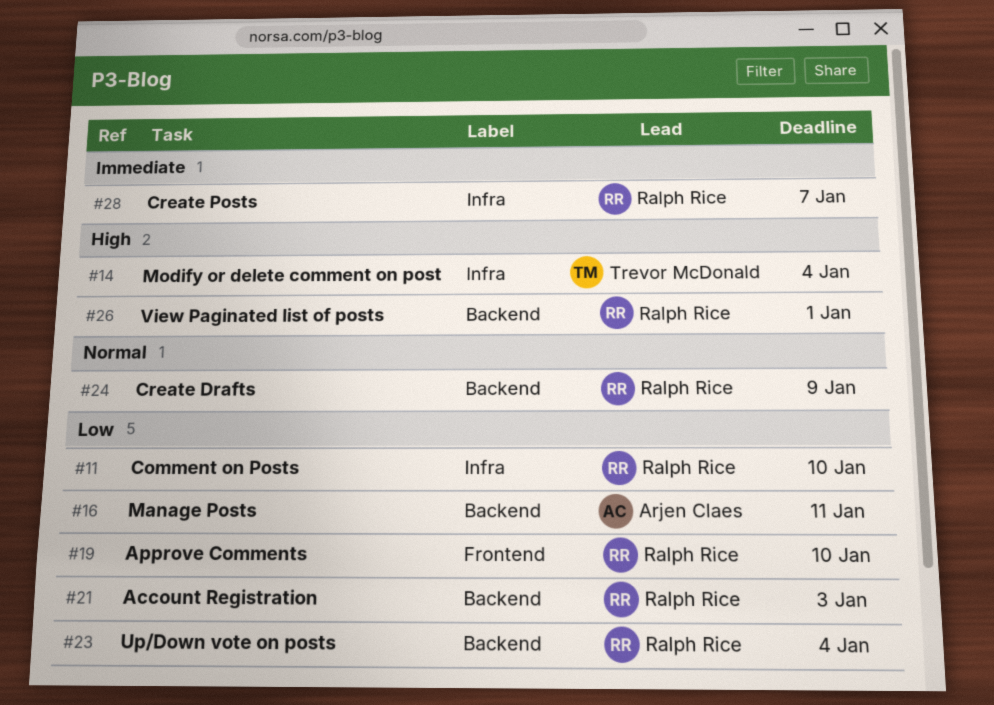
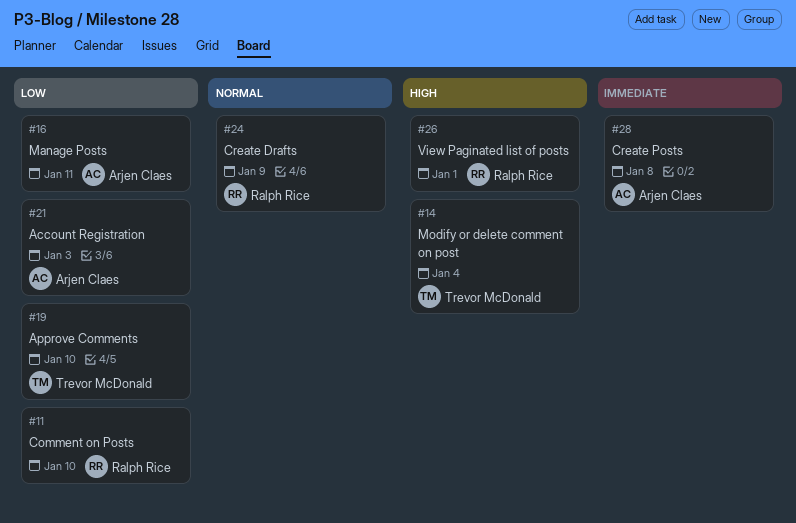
#19, owner: Ralph Rice -> Trevor McDonald
#21, owner: Ralph Rice -> Arjen Claes
#23: present -> none
#28, owner: Ralph Rice -> Arjen Claes
#28, due: Jan 7 -> Jan 8

